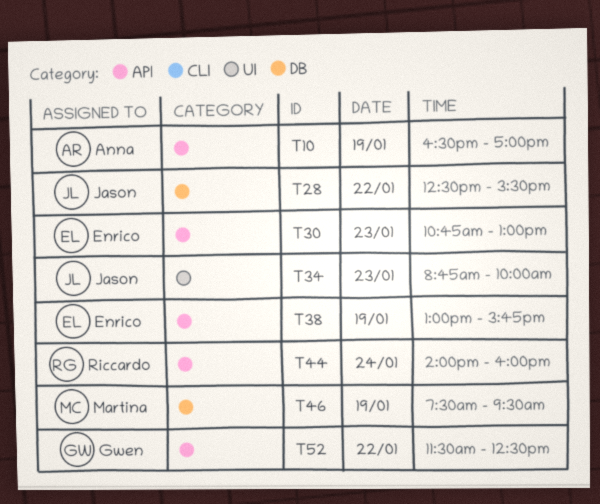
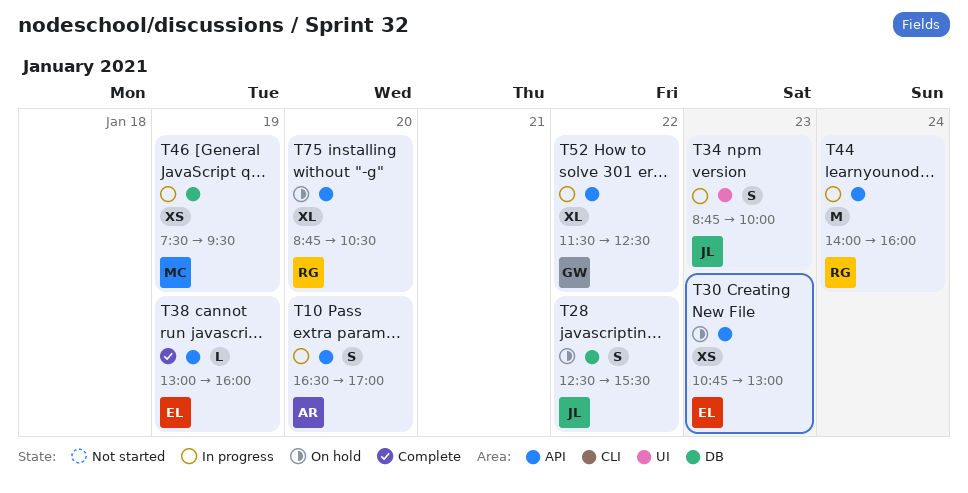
T10, day: Jan 19 -> Jan 20
T38, ends: 15:45 -> 16:00
T75: none -> present

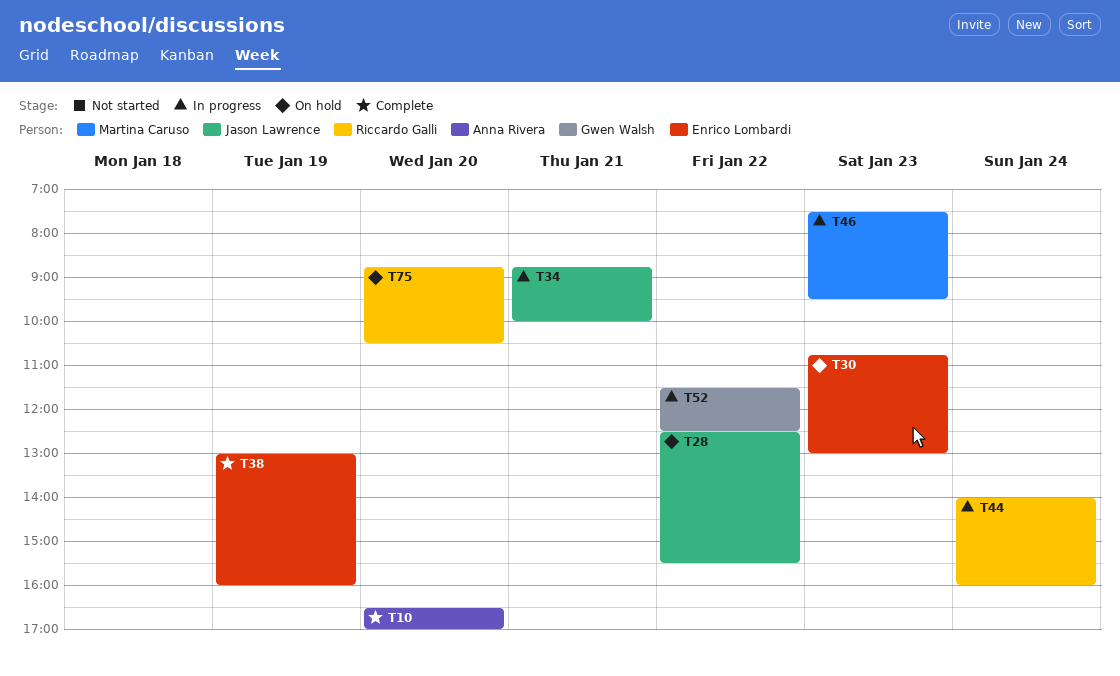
T10, status: In progress -> Complete
T34, day: Jan 23 -> Jan 21
T46, day: Jan 19 -> Jan 23

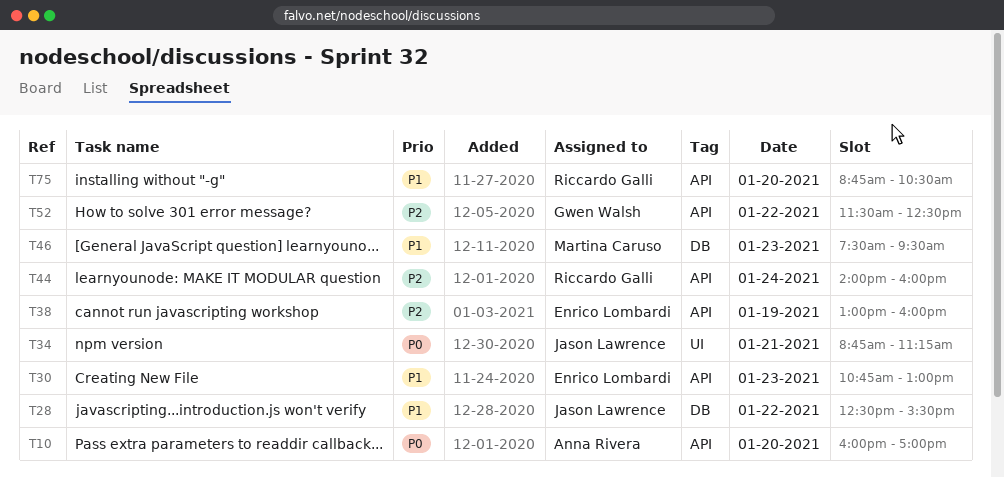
T10, begins: 16:30 -> 16:00
T34, ends: 10:00 -> 11:15

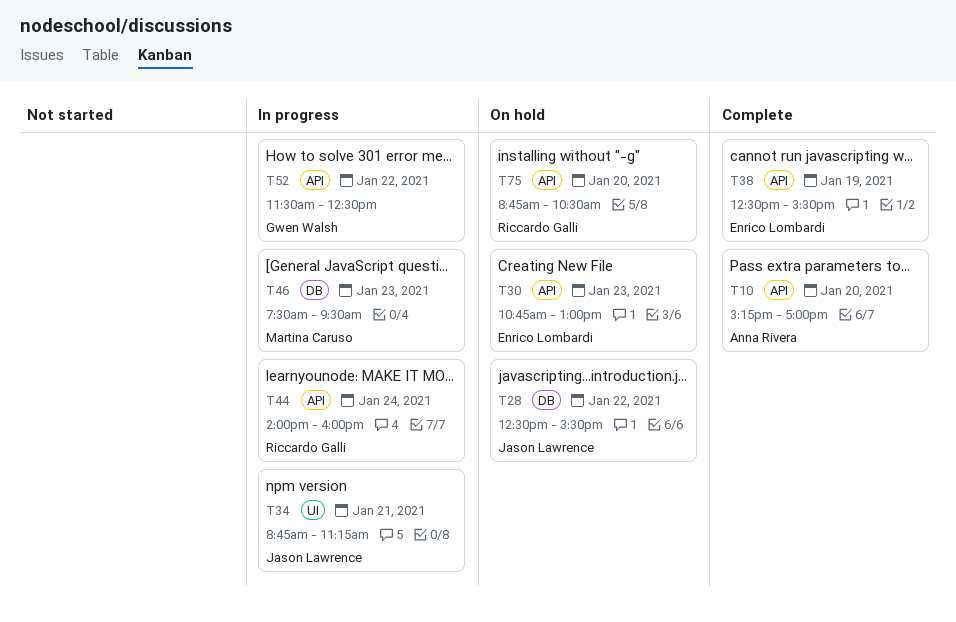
T10, begins: 16:00 -> 15:15
T38, begins: 13:00 -> 12:30
T38, ends: 16:00 -> 15:30

